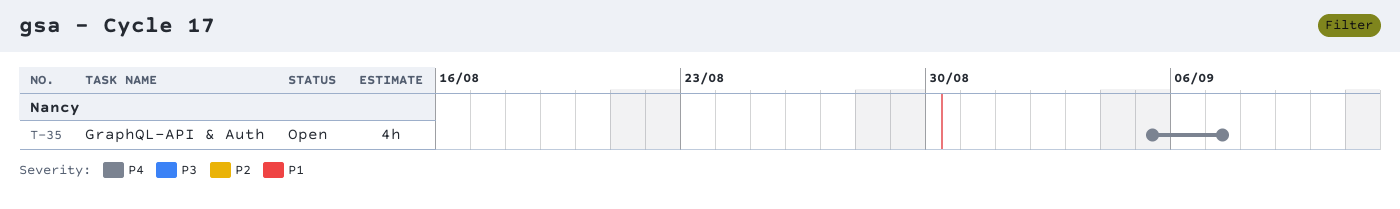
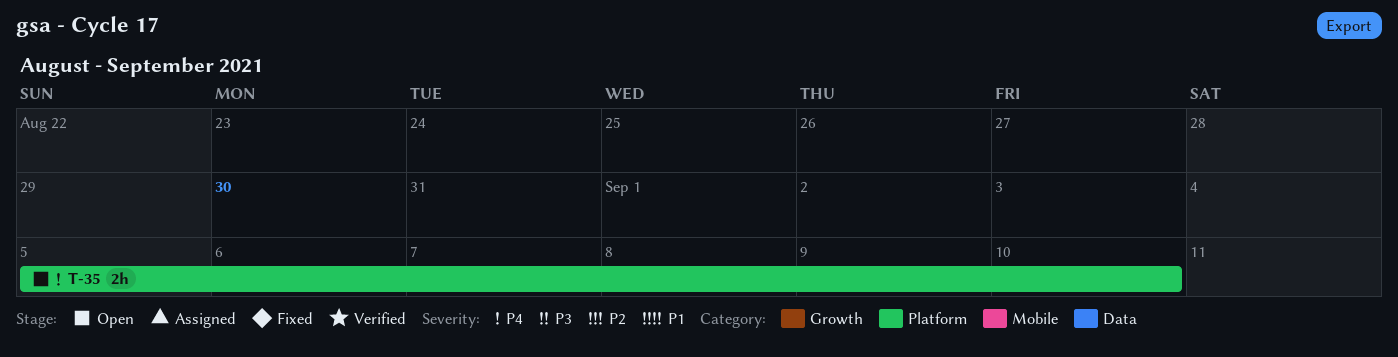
T-35, estimate: 4h -> 2h
T-35, due: Sep 7 -> Sep 10

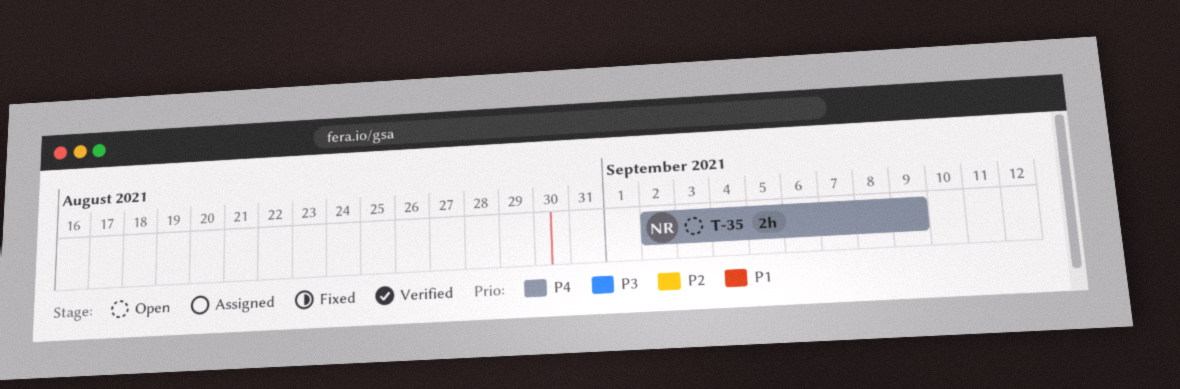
T-35, start: Sep 5 -> Sep 2
T-35, due: Sep 10 -> Sep 9

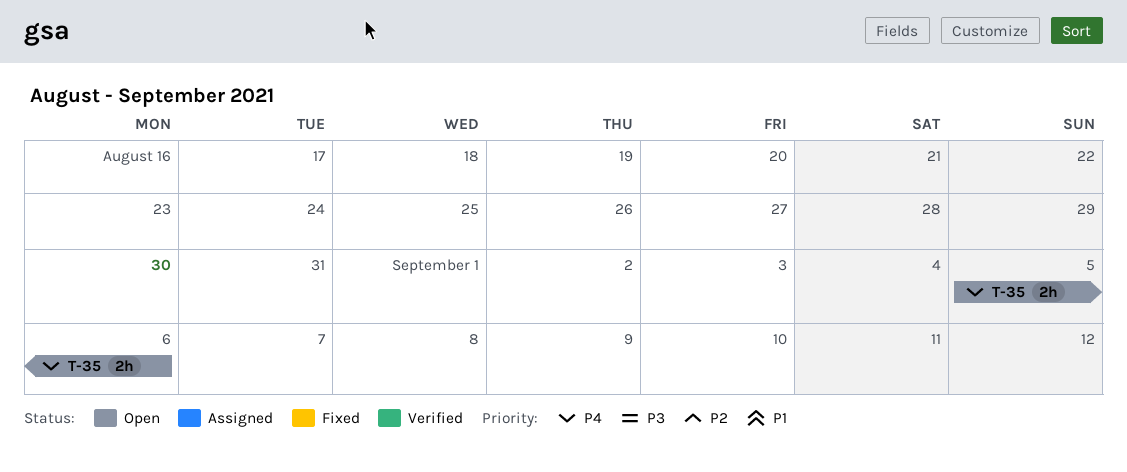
T-35, start: Sep 2 -> Sep 5
T-35, due: Sep 9 -> Sep 6

